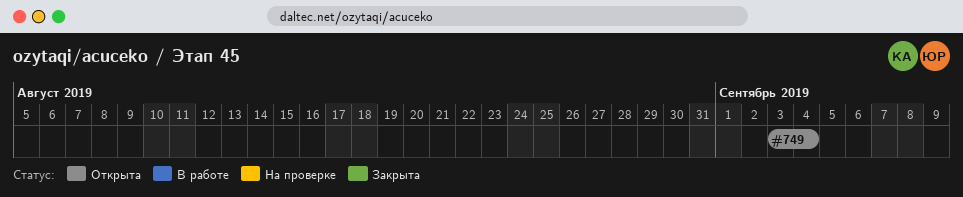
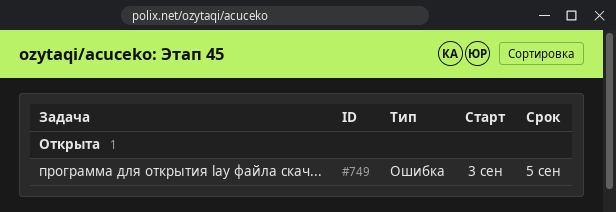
#749, due: Sep 4 -> Sep 5

